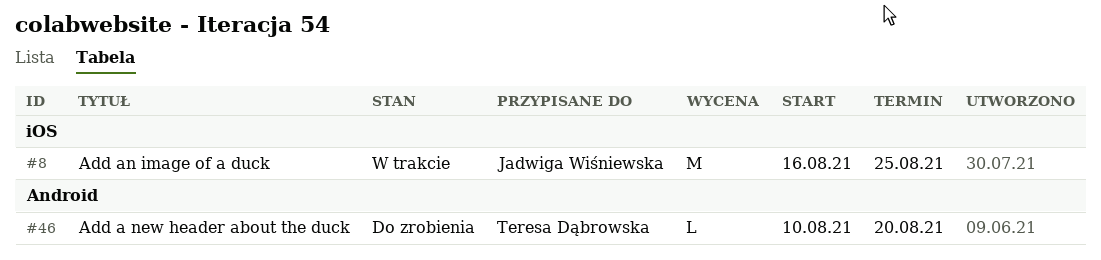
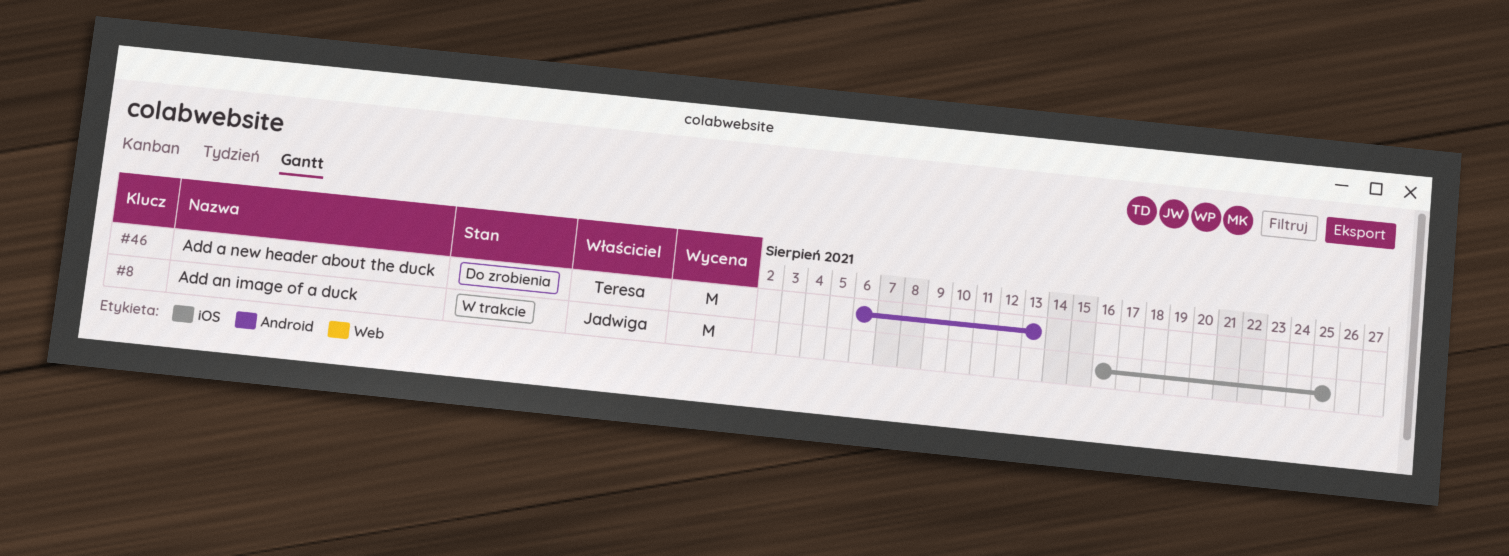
#46, estimate: L -> M
#46, start: Aug 10 -> Aug 6
#46, due: Aug 20 -> Aug 13

